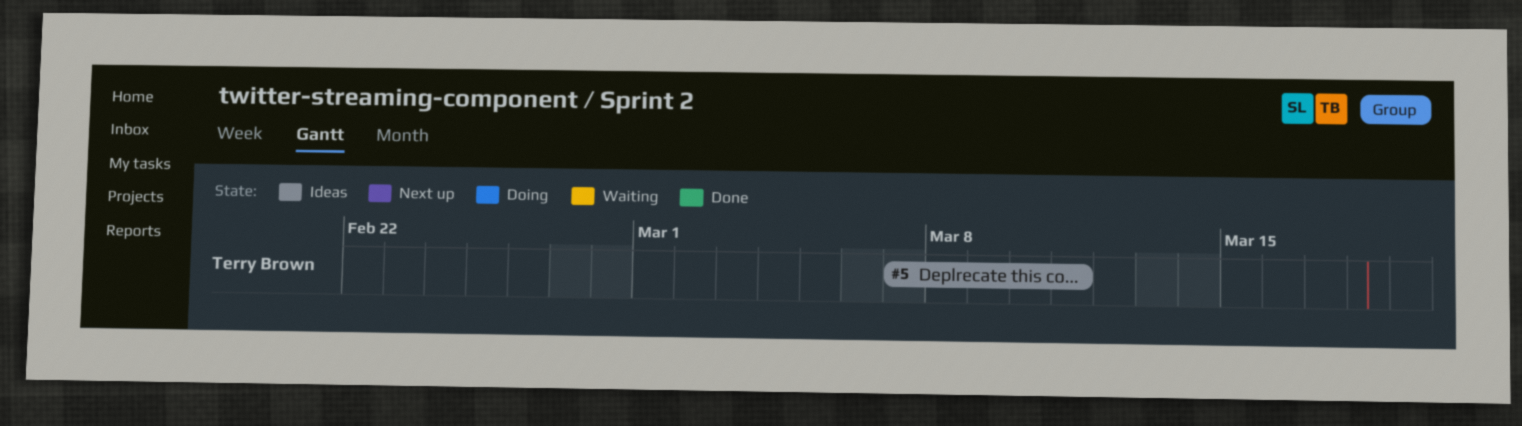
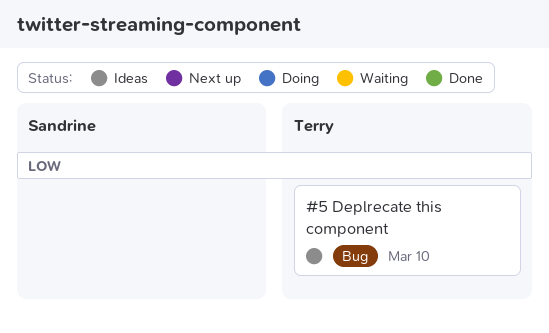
#5, due: Mar 11 -> Mar 10

